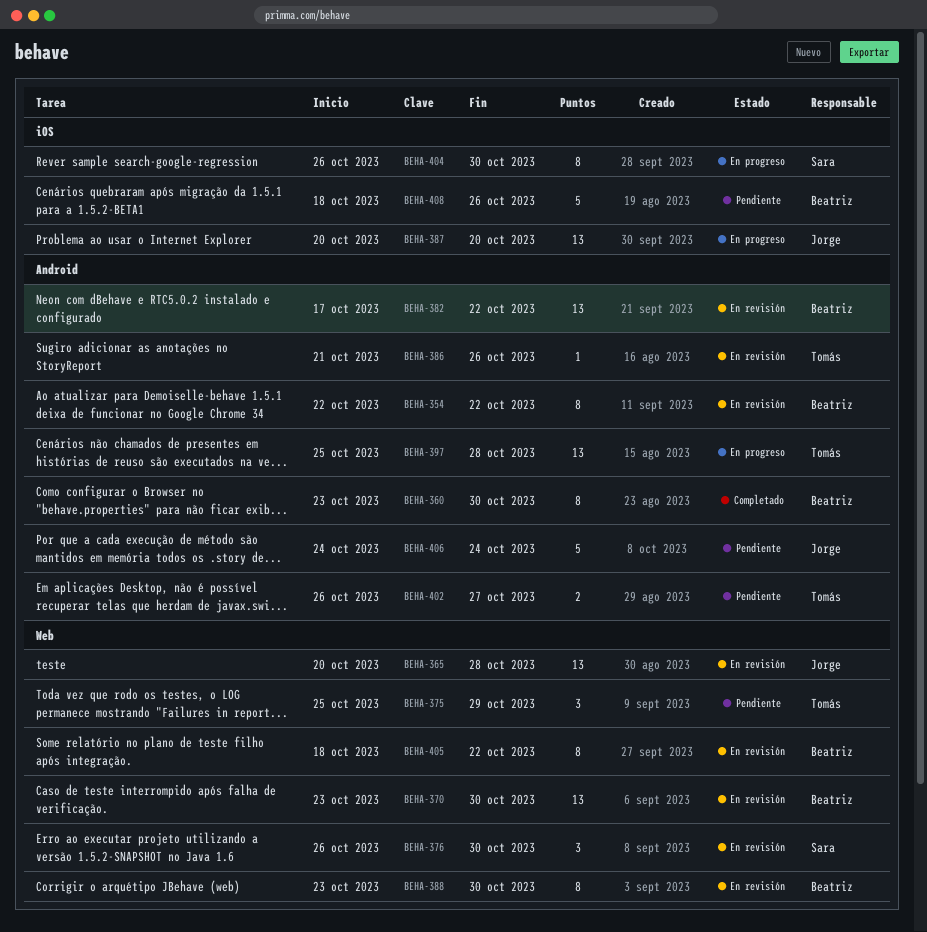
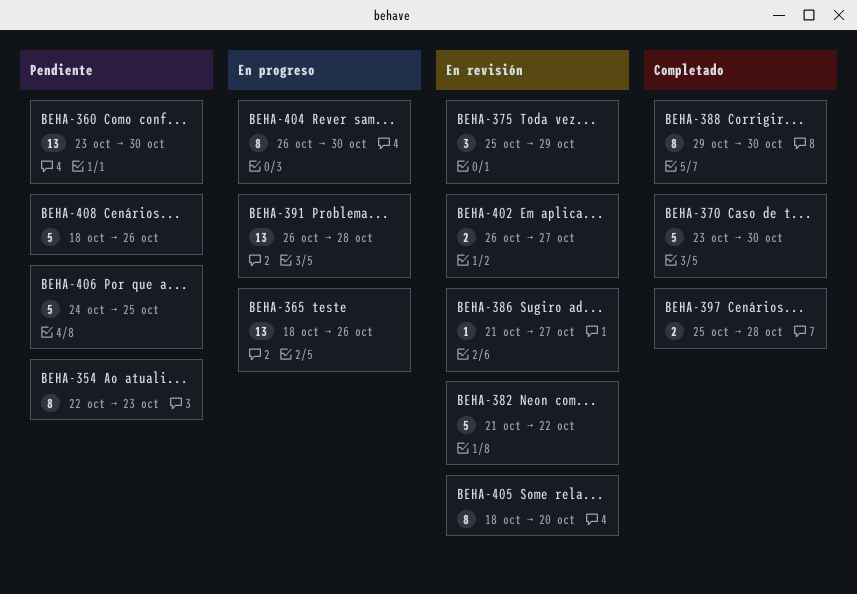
BEHA-354, status: En revisión -> Pendiente
BEHA-354, due: Oct 22 -> Oct 23
BEHA-360, status: Completado -> Pendiente
BEHA-360, estimate: 8 -> 13
BEHA-365, status: En revisión -> En progreso
BEHA-365, start: Oct 20 -> Oct 18
BEHA-365, due: Oct 28 -> Oct 26
BEHA-370, status: En revisión -> Completado
BEHA-370, estimate: 13 -> 5
BEHA-375, status: Pendiente -> En revisión
BEHA-376: present -> none
BEHA-382, estimate: 13 -> 5
BEHA-382, start: Oct 17 -> Oct 21
BEHA-386, due: Oct 26 -> Oct 27
BEHA-387: present -> none
BEHA-388, status: En revisión -> Completado
BEHA-388, start: Oct 23 -> Oct 29
BEHA-391: none -> present
BEHA-397, status: En progreso -> Completado
BEHA-397, estimate: 13 -> 2
BEHA-402, status: Pendiente -> En revisión
BEHA-405, due: Oct 22 -> Oct 20
BEHA-406, due: Oct 24 -> Oct 25

